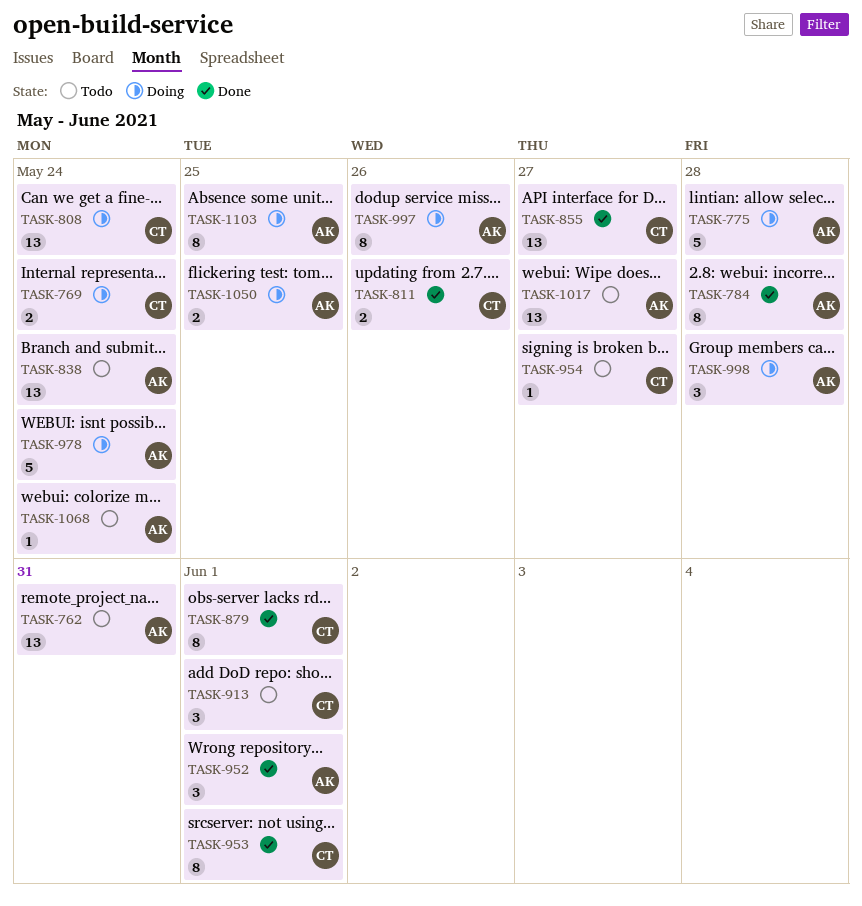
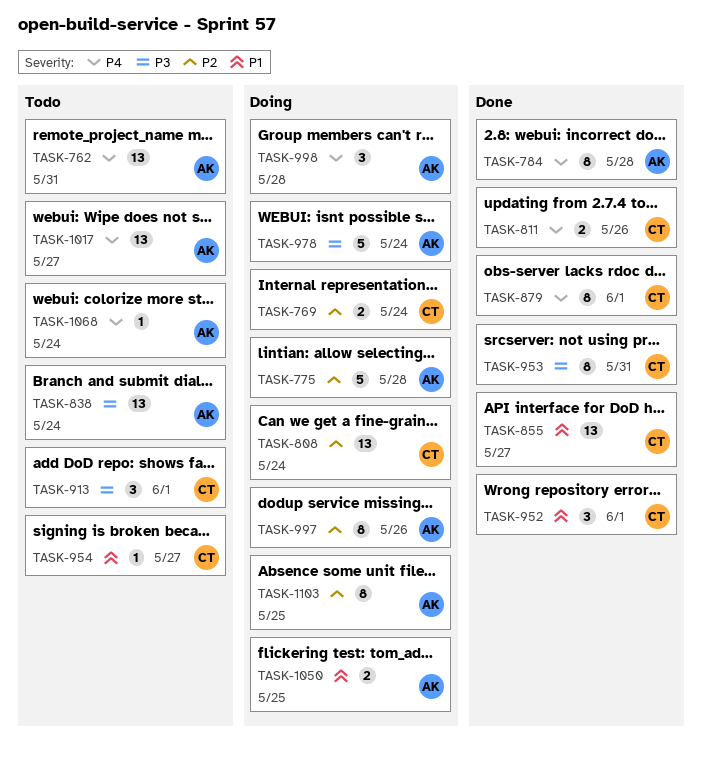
TASK-952, owner: AK -> CT
TASK-953, due: Jun 1 -> May 31

